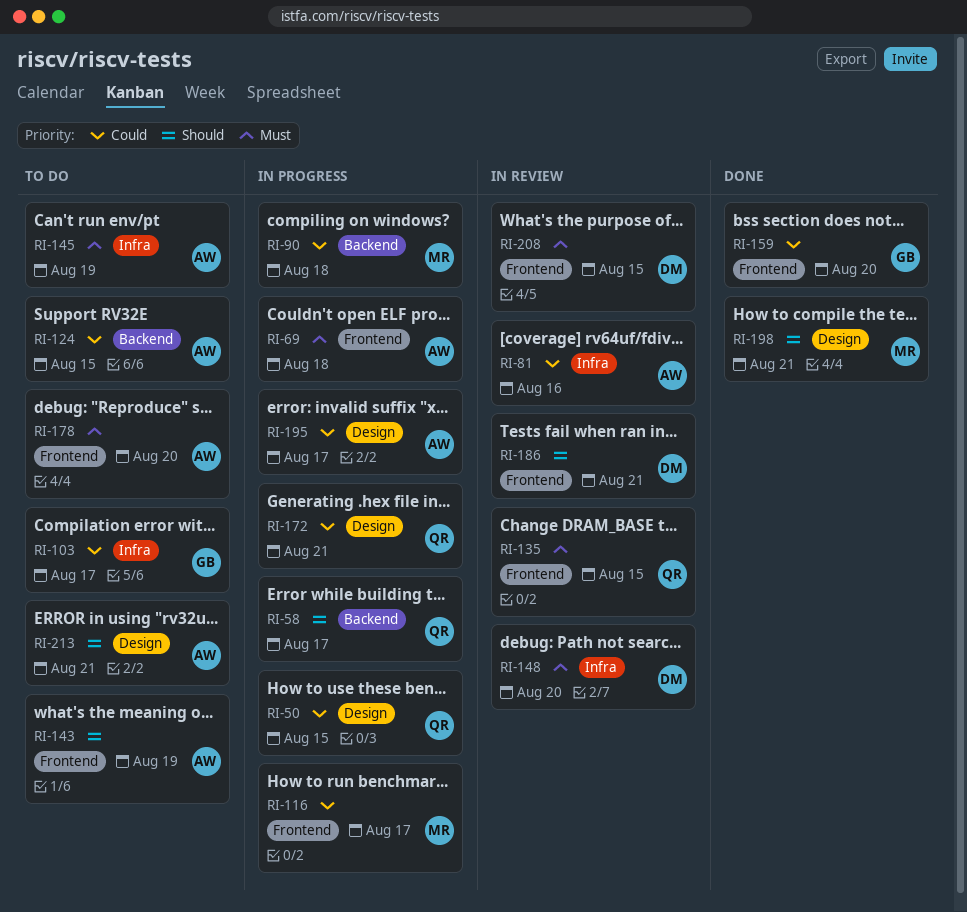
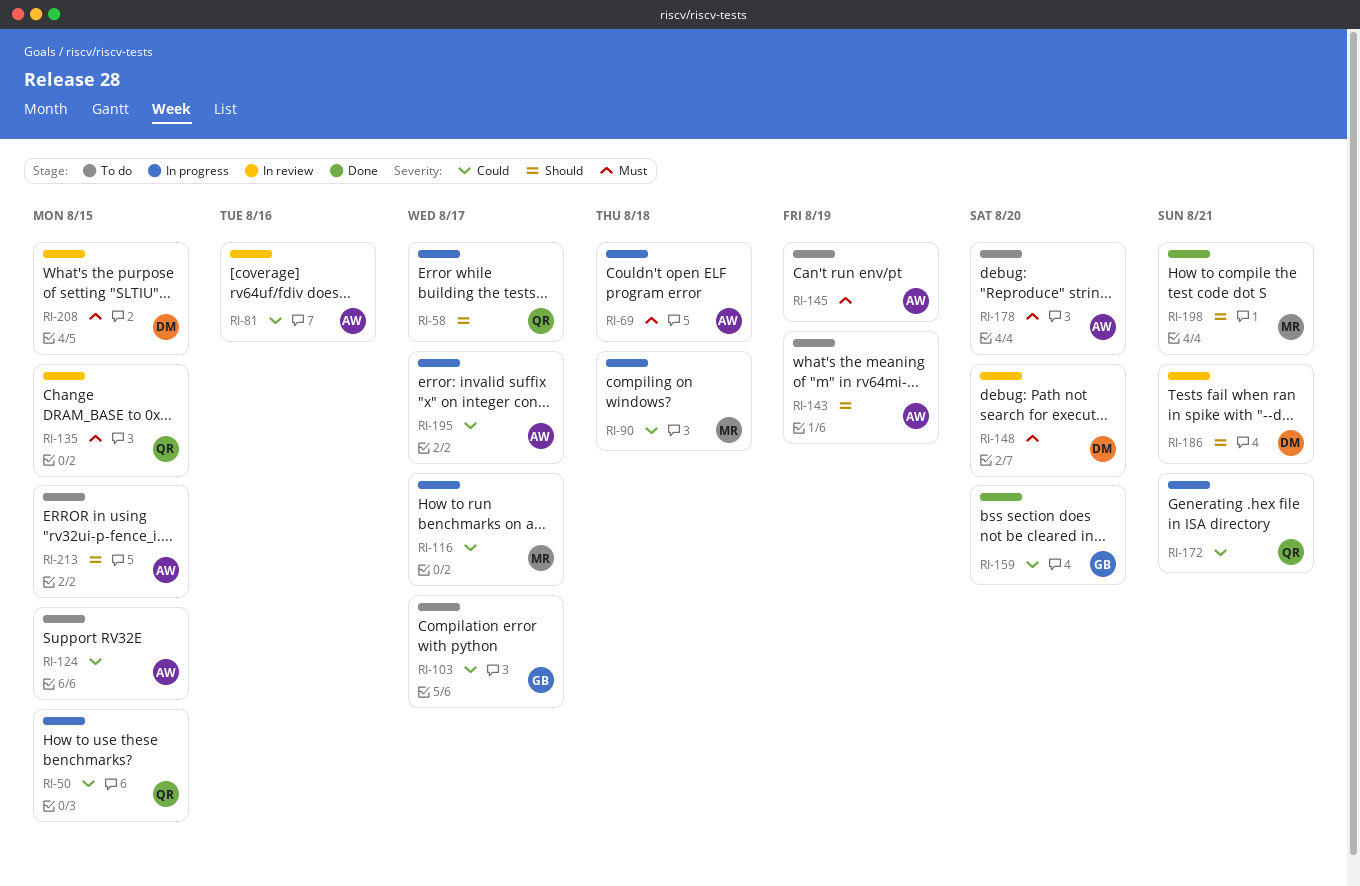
RI-213, due: Aug 21 -> Aug 15

